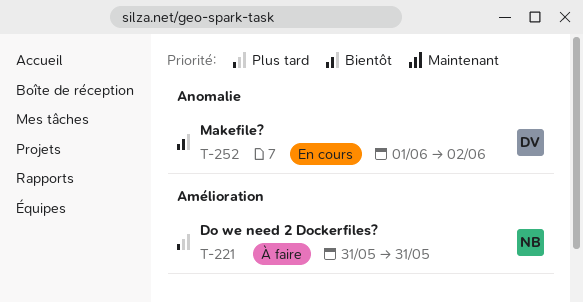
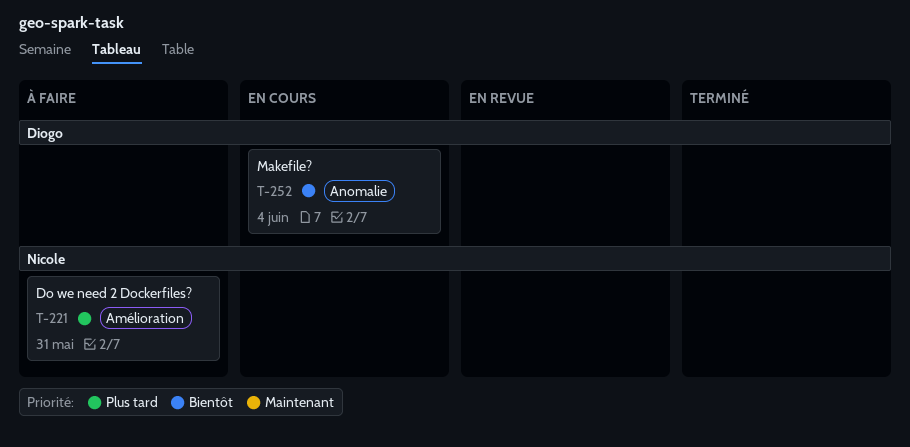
T-252, due: Jun 2 -> Jun 4

